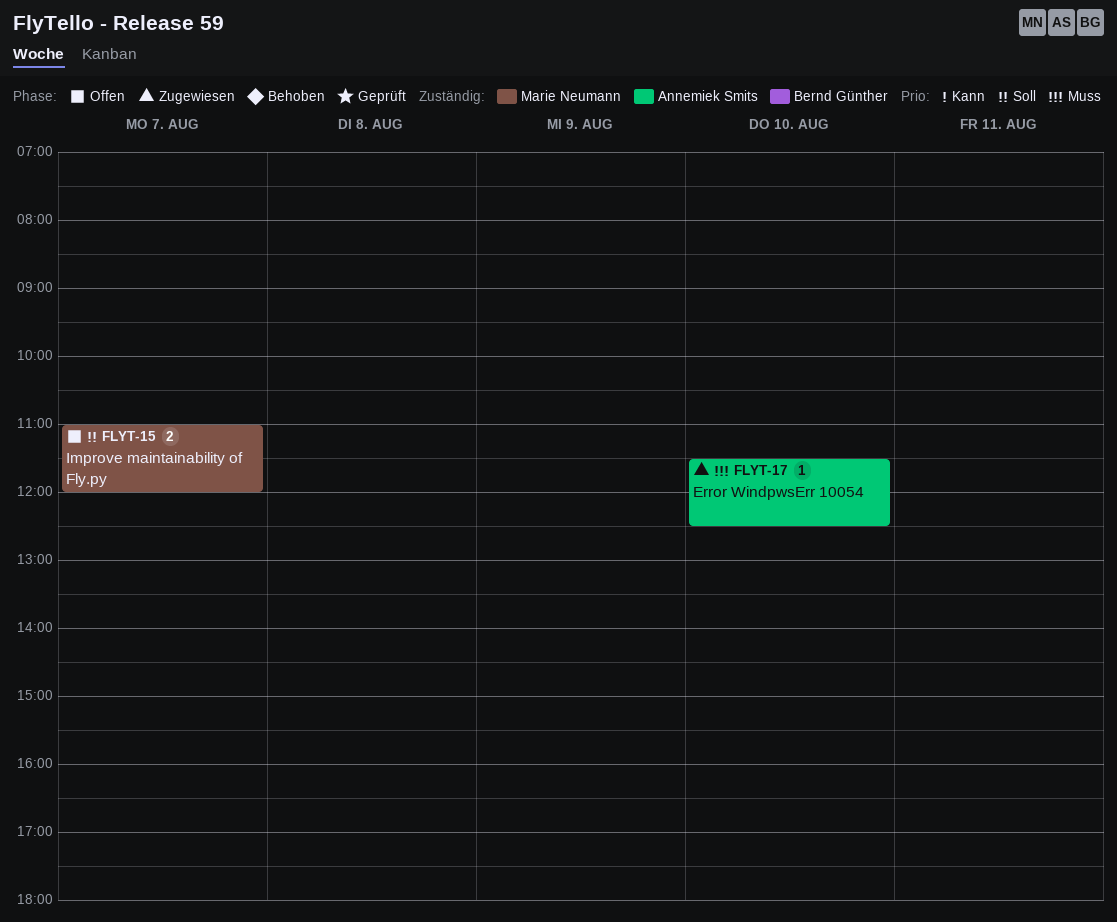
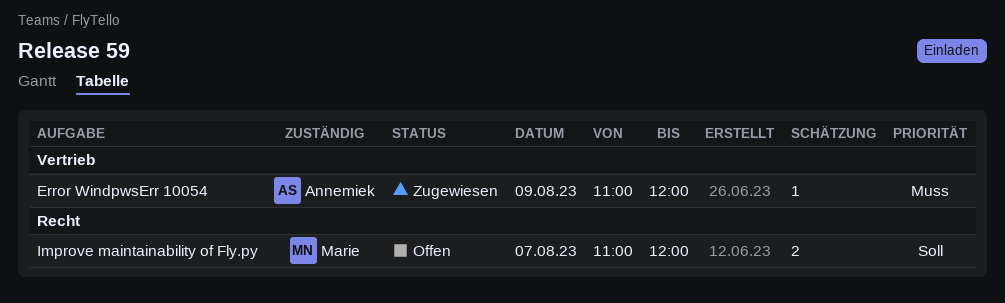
Error WindpwsErr 10054, day: Aug 10 -> Aug 9
Error WindpwsErr 10054, begins: 11:30 -> 11:00
Error WindpwsErr 10054, ends: 12:30 -> 12:00

